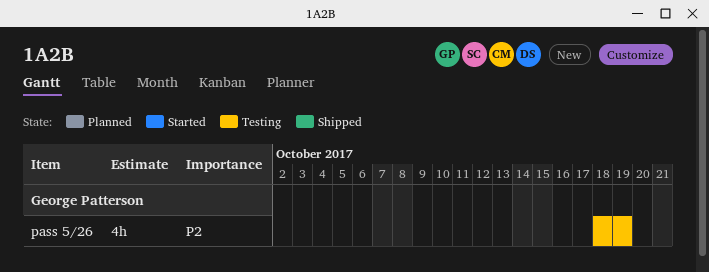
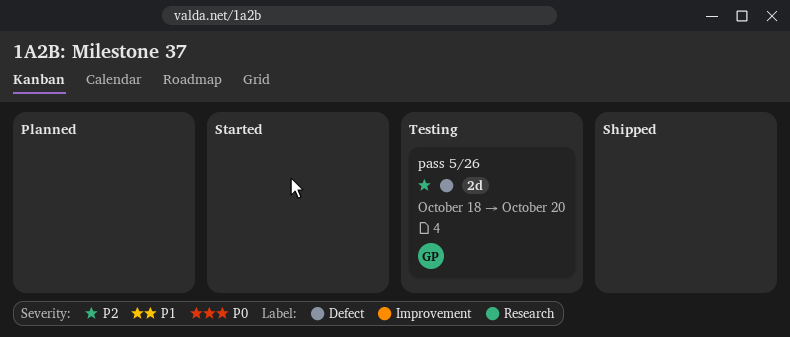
pass 5/26, estimate: 4h -> 2d
pass 5/26, due: Oct 19 -> Oct 20

